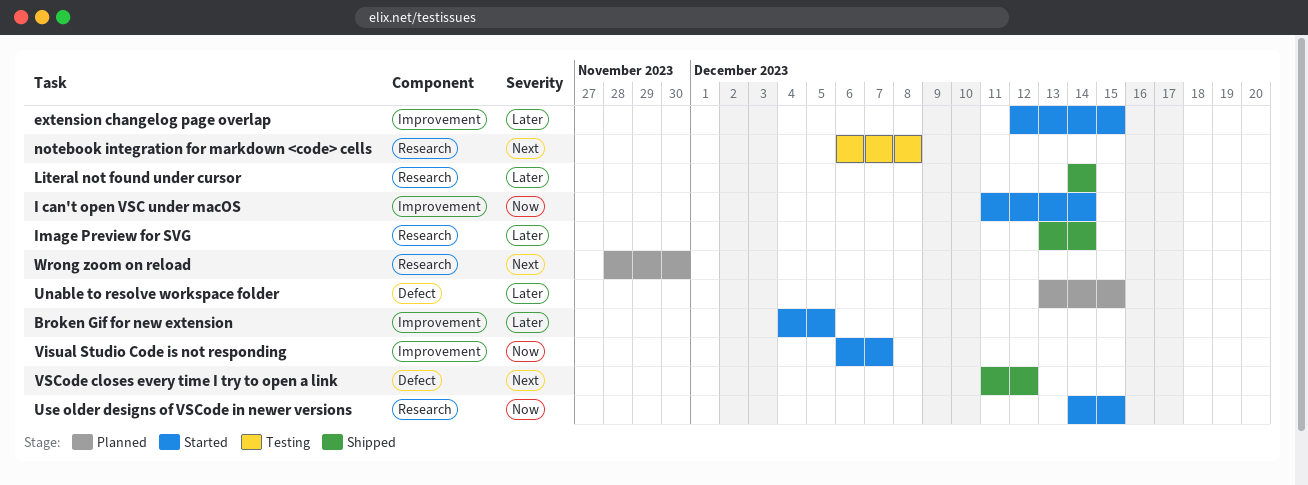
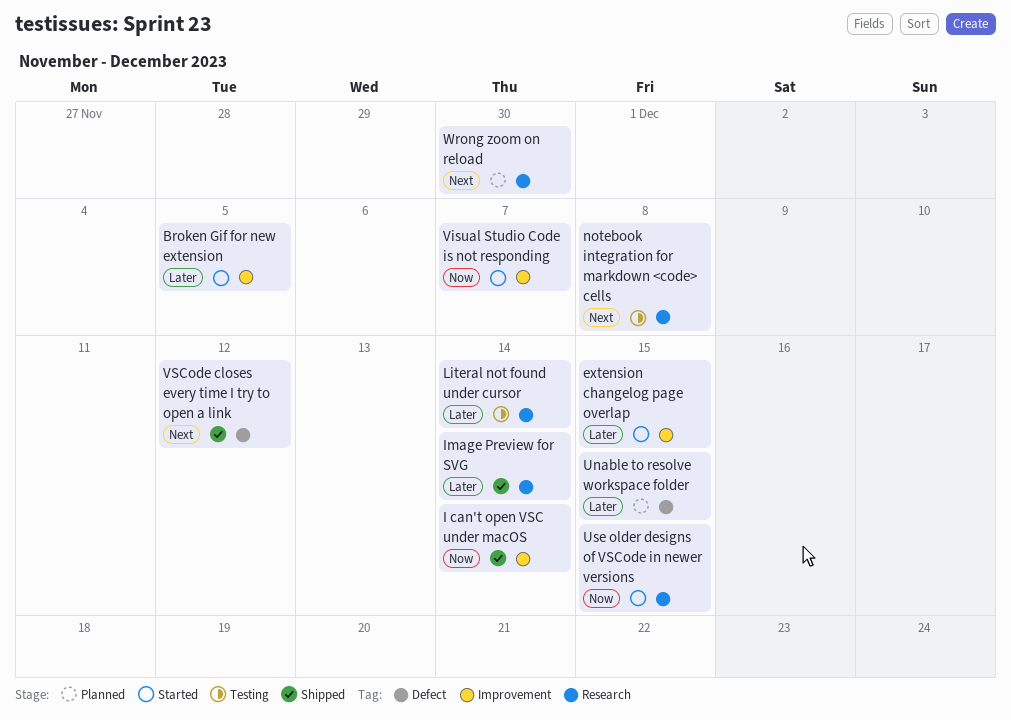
I can't open VSC under macOS, status: Started -> Shipped
Literal not found under cursor, status: Shipped -> Testing

